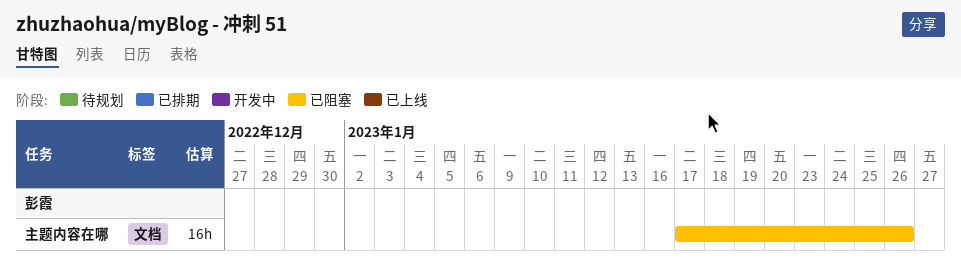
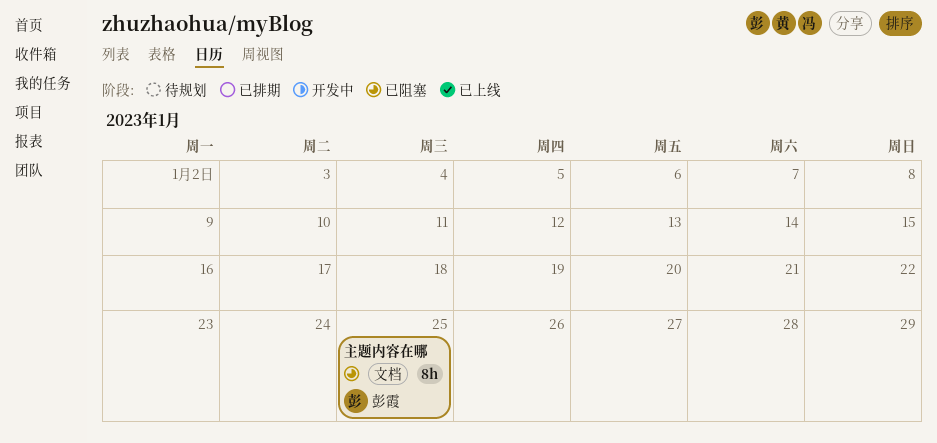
主题内容在哪, estimate: 16h -> 8h
主题内容在哪, due: Jan 26 -> Jan 25

